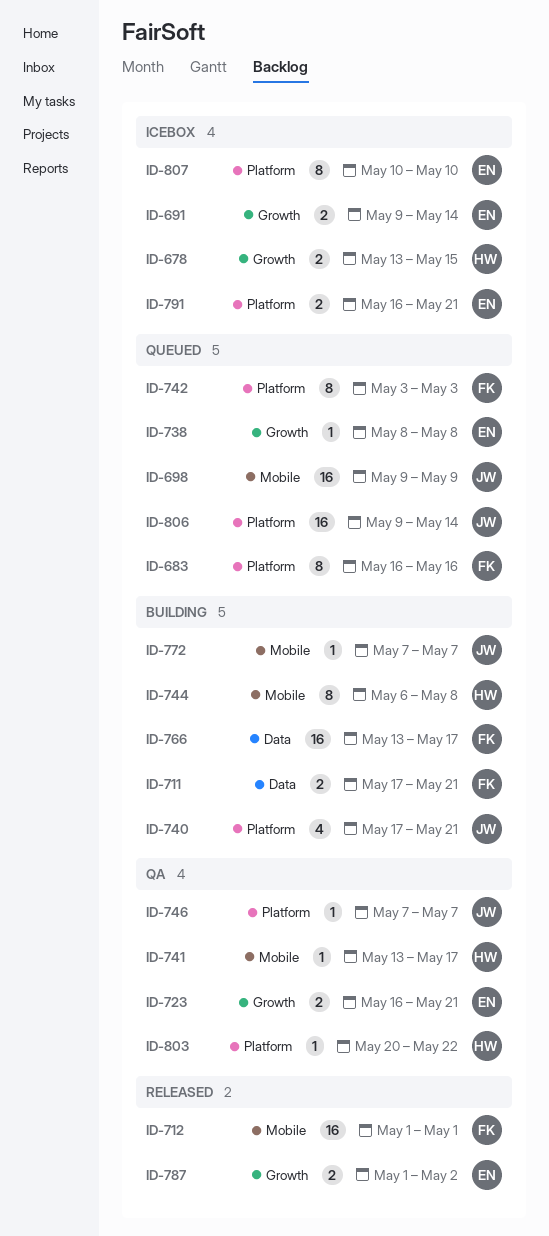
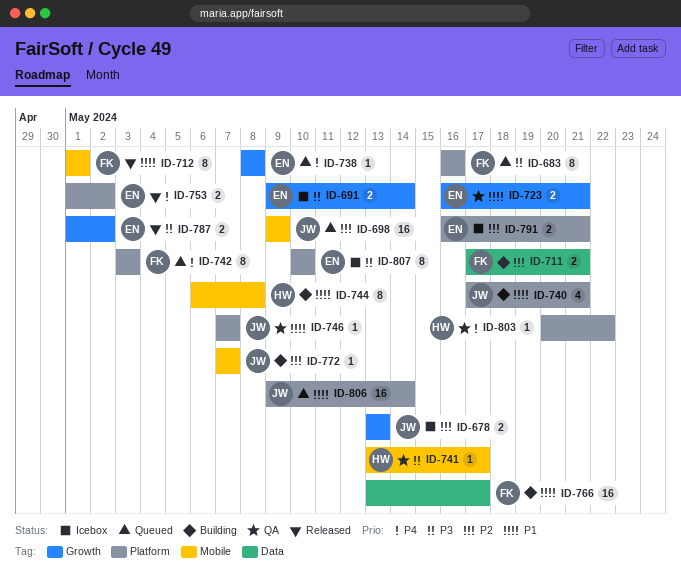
ID-678, owner: HW -> JW
ID-678, due: May 15 -> May 13
ID-712, estimate: 16 -> 8
ID-753: none -> present

